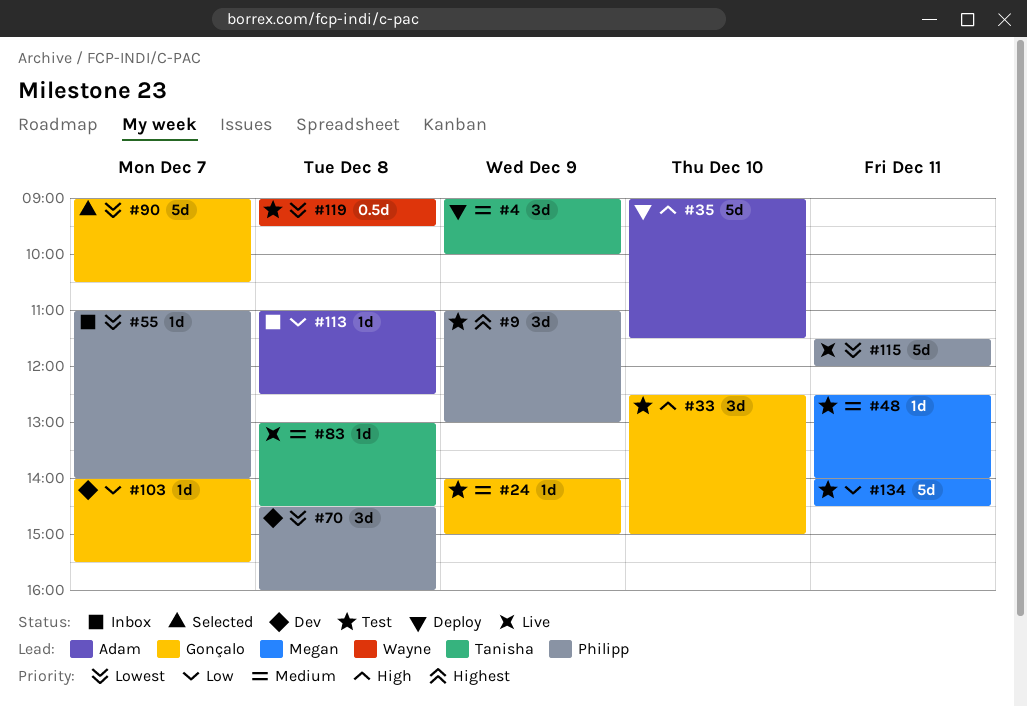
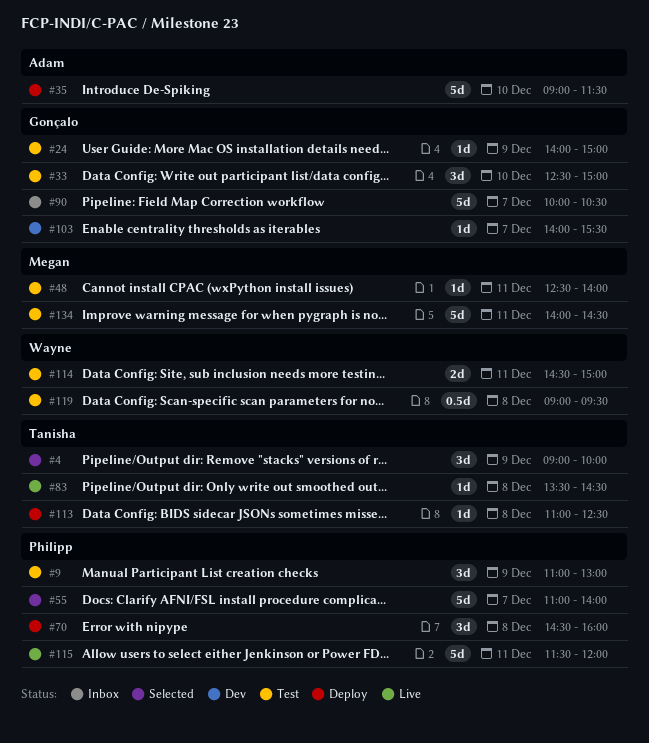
#4, status: Deploy -> Selected
#55, status: Inbox -> Selected
#55, estimate: 1d -> 5d
#70, status: Dev -> Deploy
#83, begins: 13:00 -> 13:30
#90, status: Selected -> Inbox
#90, begins: 09:00 -> 10:00
#113, status: Inbox -> Deploy
#113, owner: Adam -> Tanisha
#114: none -> present

